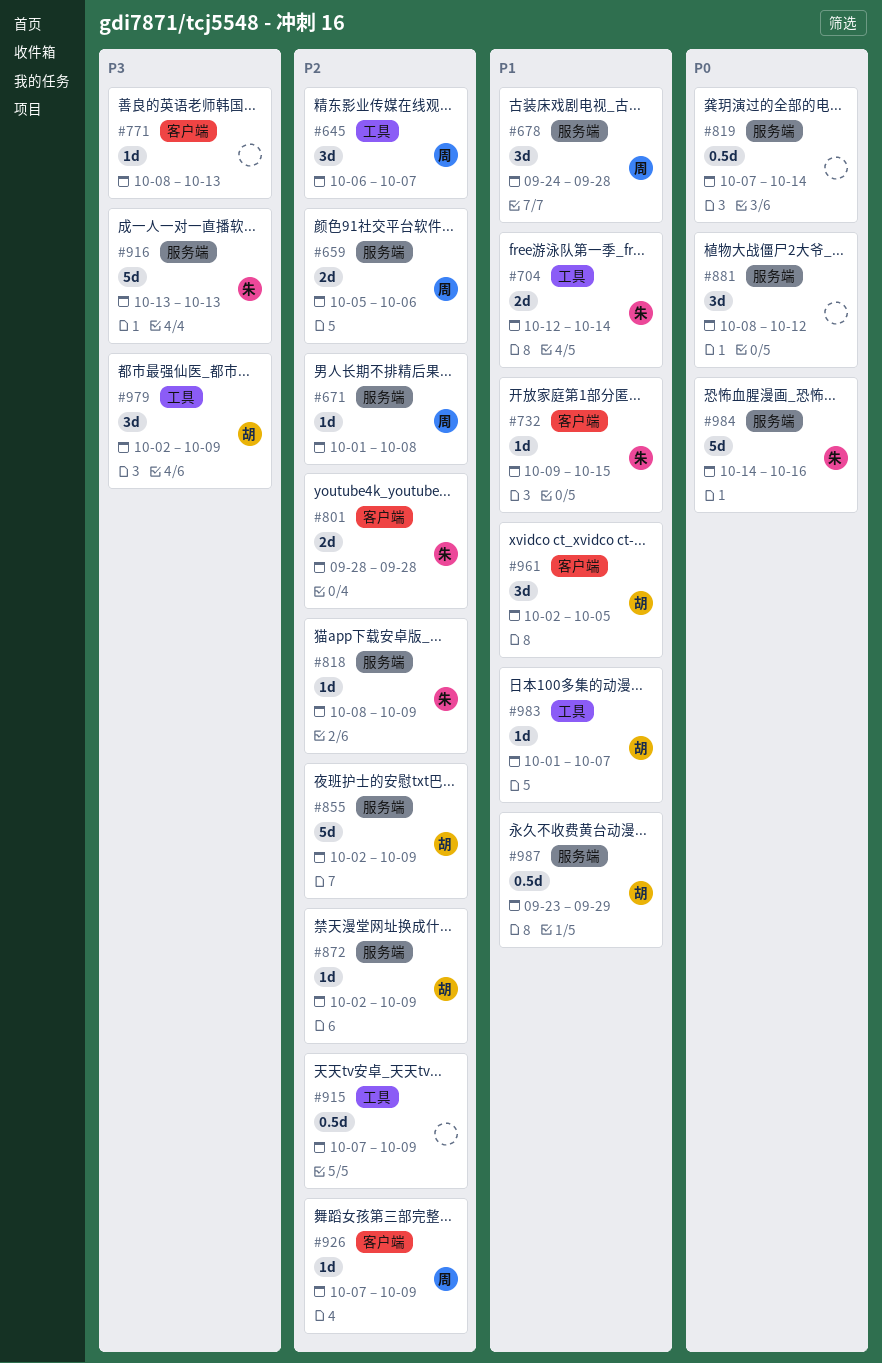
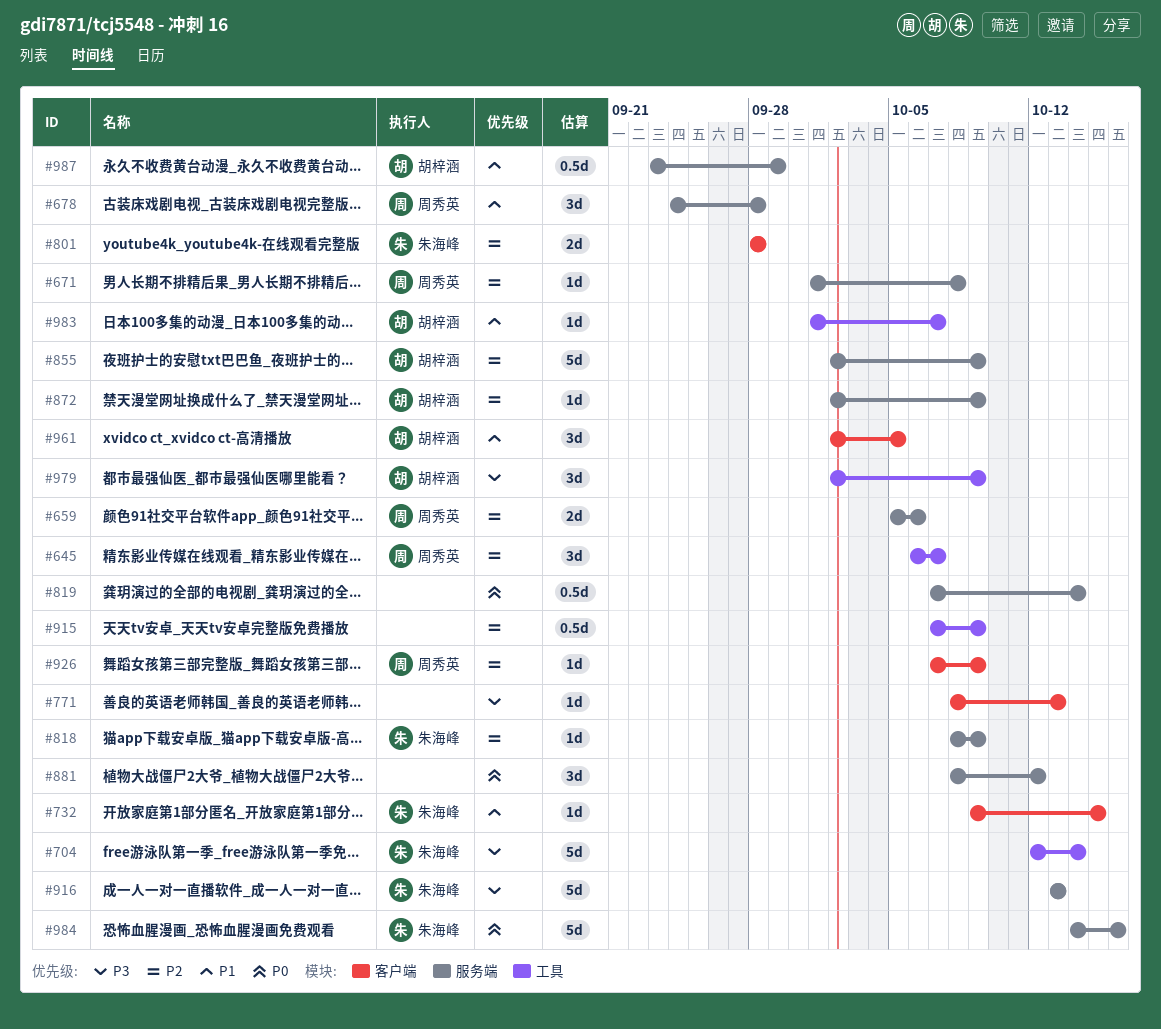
#704, priority: P1 -> P3
#704, estimate: 2d -> 5d

